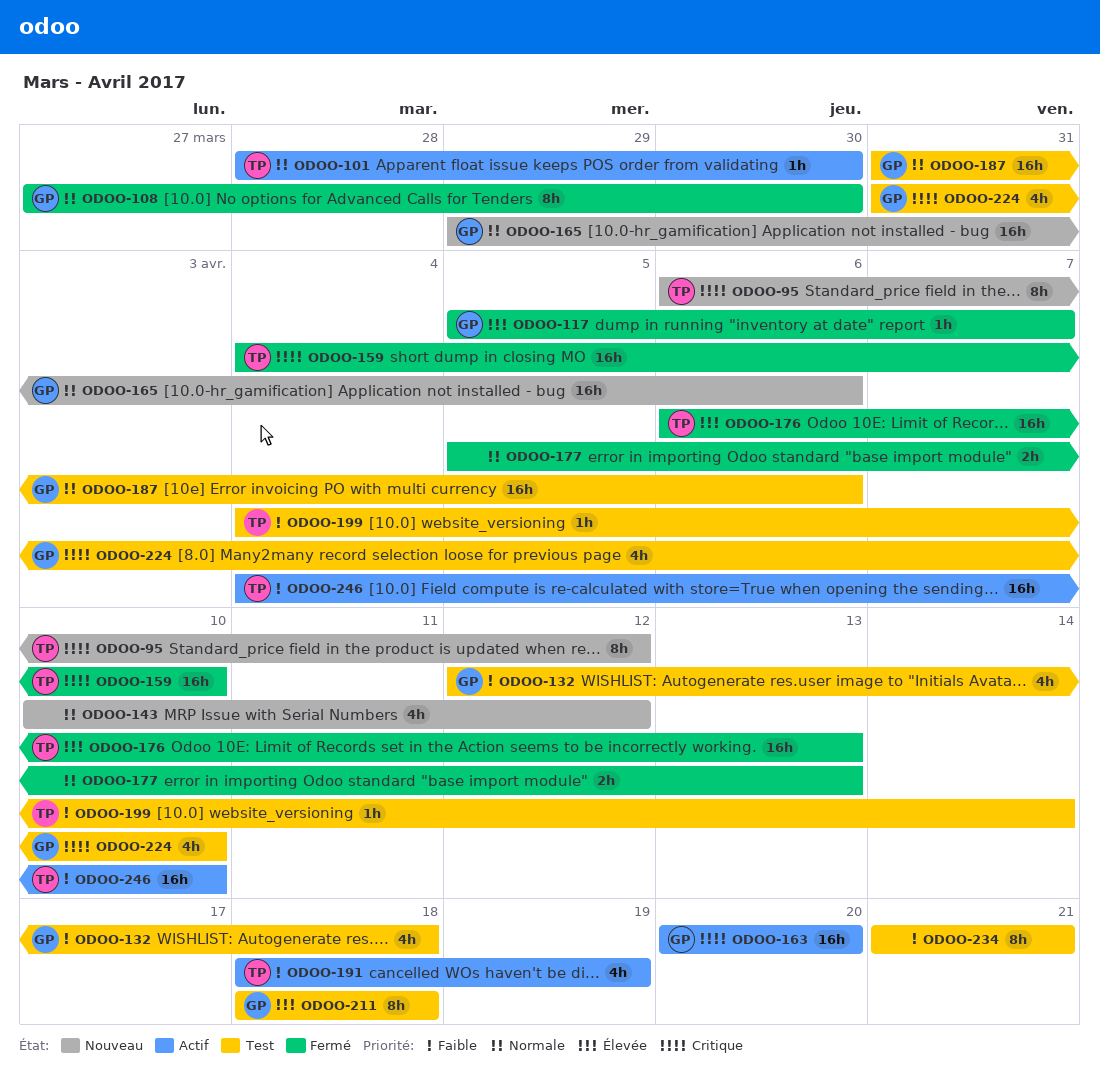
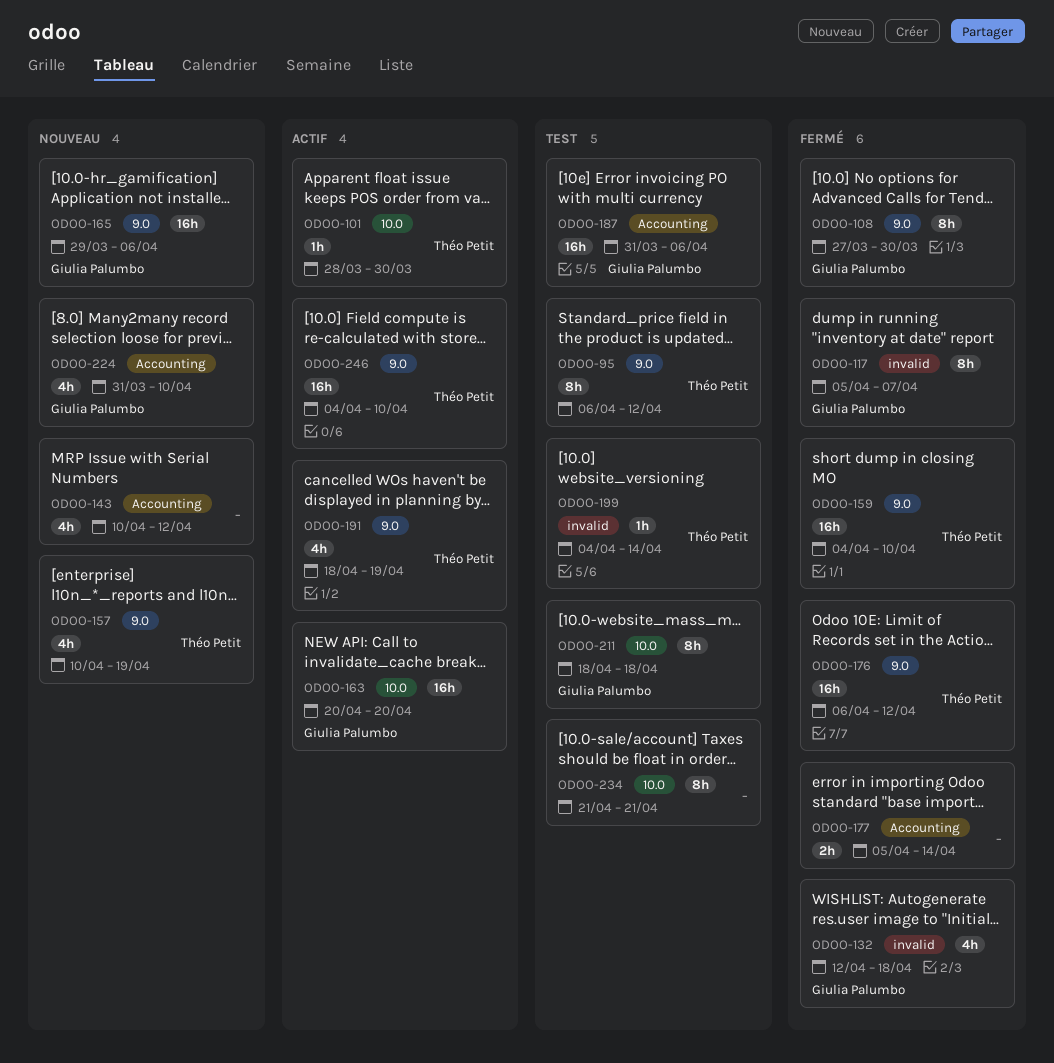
ODOO-95, status: Nouveau -> Test
ODOO-117, estimate: 1h -> 8h
ODOO-132, status: Test -> Fermé
ODOO-157: none -> present
ODOO-176, due: Apr 13 -> Apr 12
ODOO-177, due: Apr 13 -> Apr 14
ODOO-224, status: Test -> Nouveau

